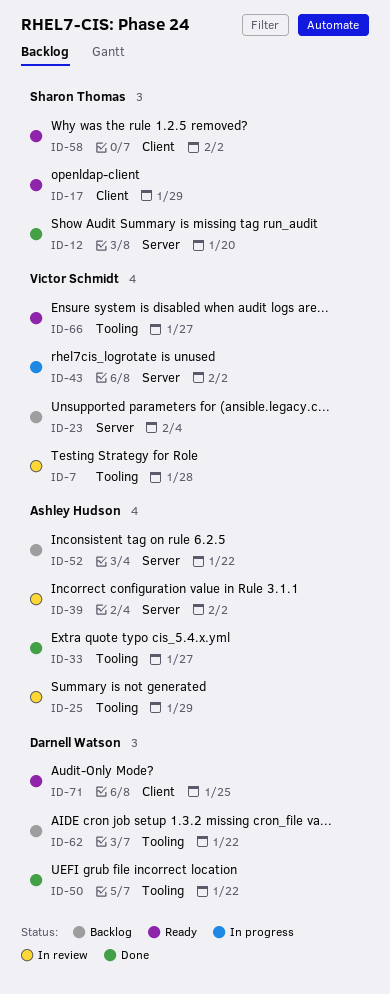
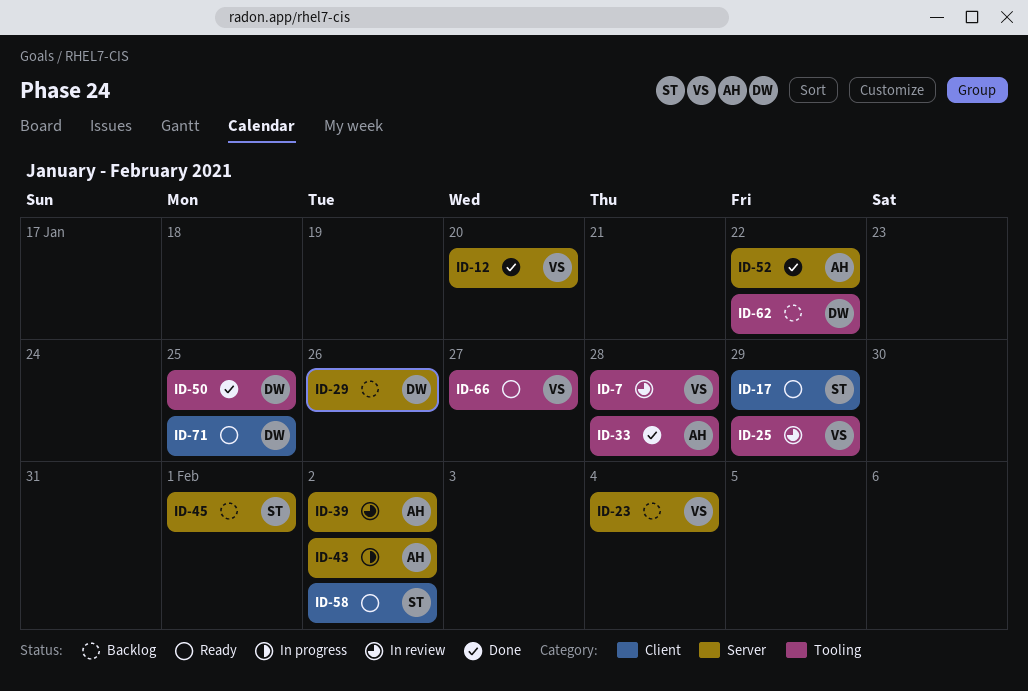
ID-12, owner: Sharon Thomas -> Victor Schmidt
ID-25, owner: Ashley Hudson -> Victor Schmidt
ID-29: none -> present
ID-33, due: Jan 27 -> Jan 28
ID-43, owner: Victor Schmidt -> Ashley Hudson
ID-45: none -> present
ID-50, due: Jan 22 -> Jan 25
ID-52, status: Backlog -> Done

